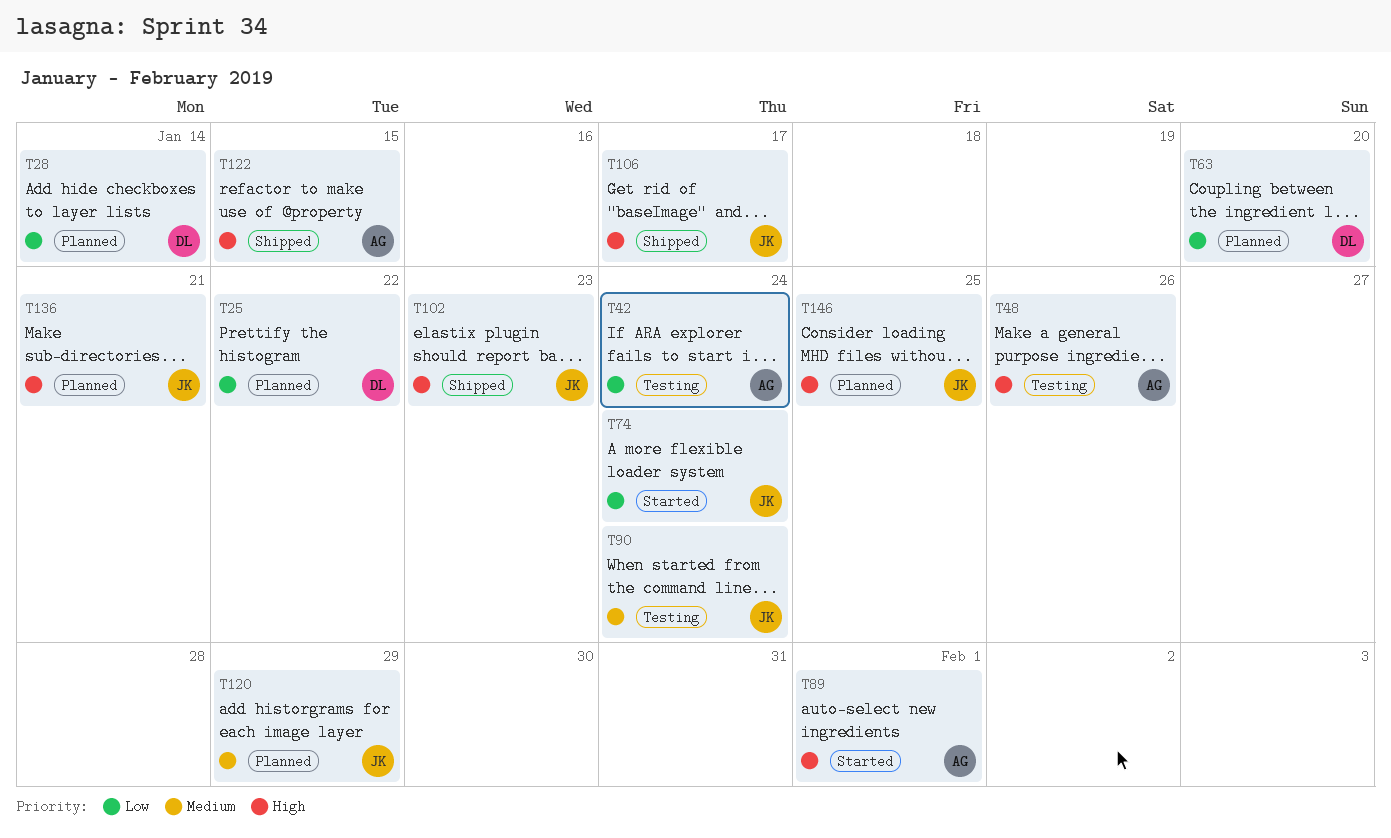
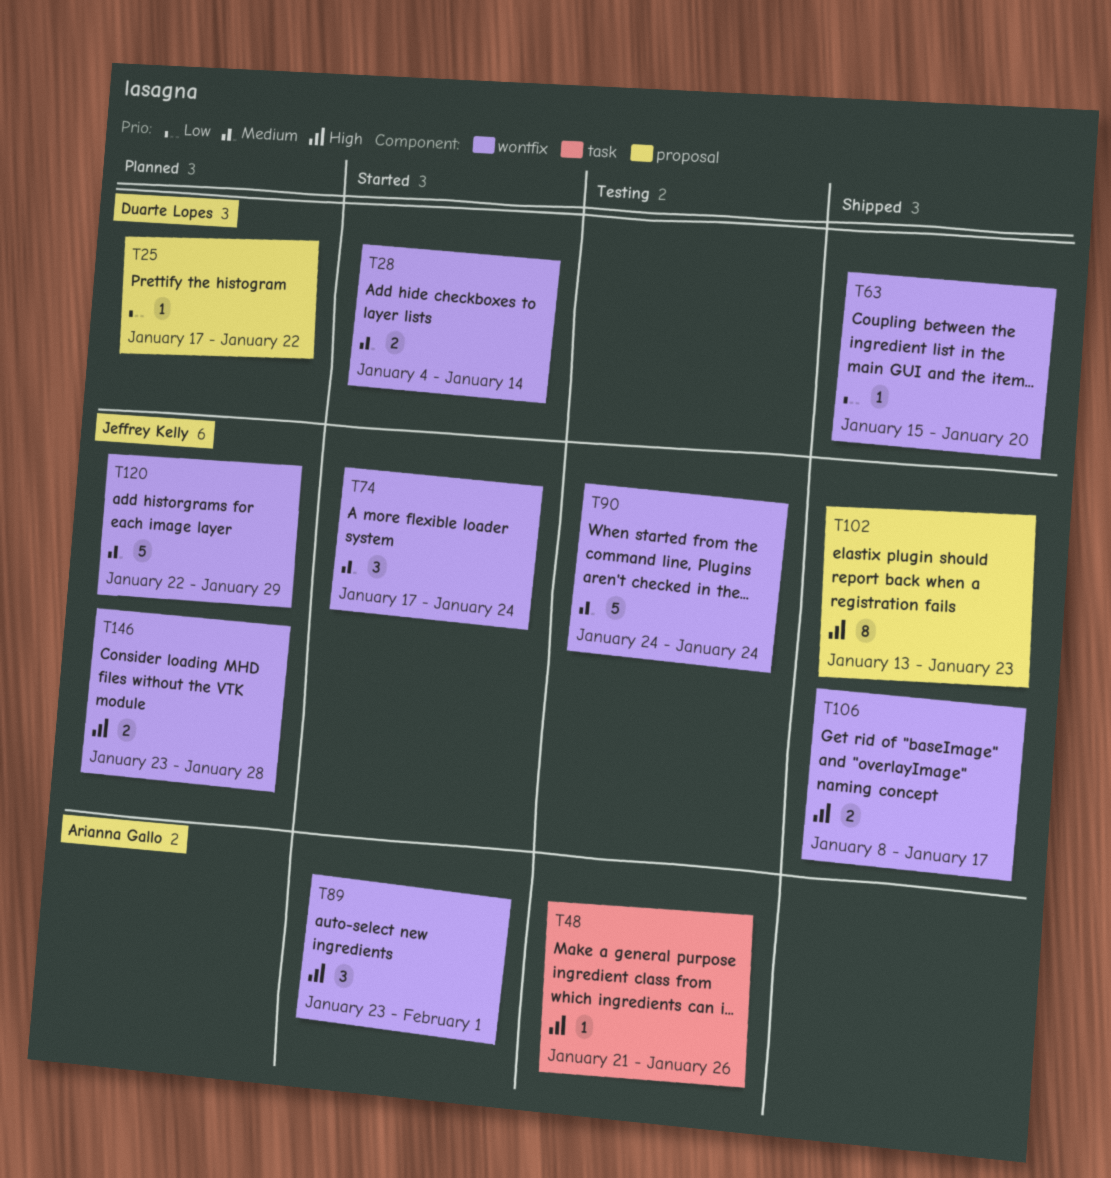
T28, status: Planned -> Started
T28, priority: Low -> Medium
T42: present -> none
T63, status: Planned -> Shipped
T74, priority: Low -> Medium
T122: present -> none
T136: present -> none
T146, due: Jan 25 -> Jan 28

